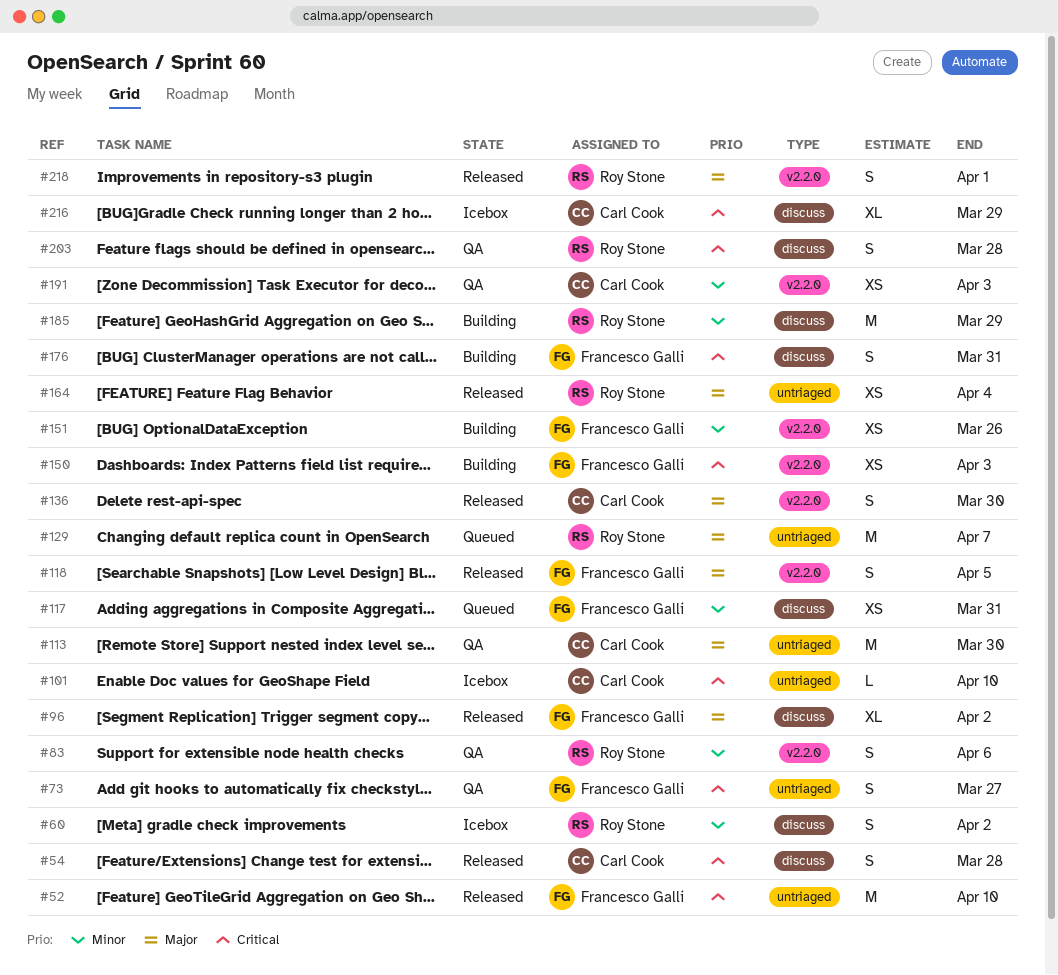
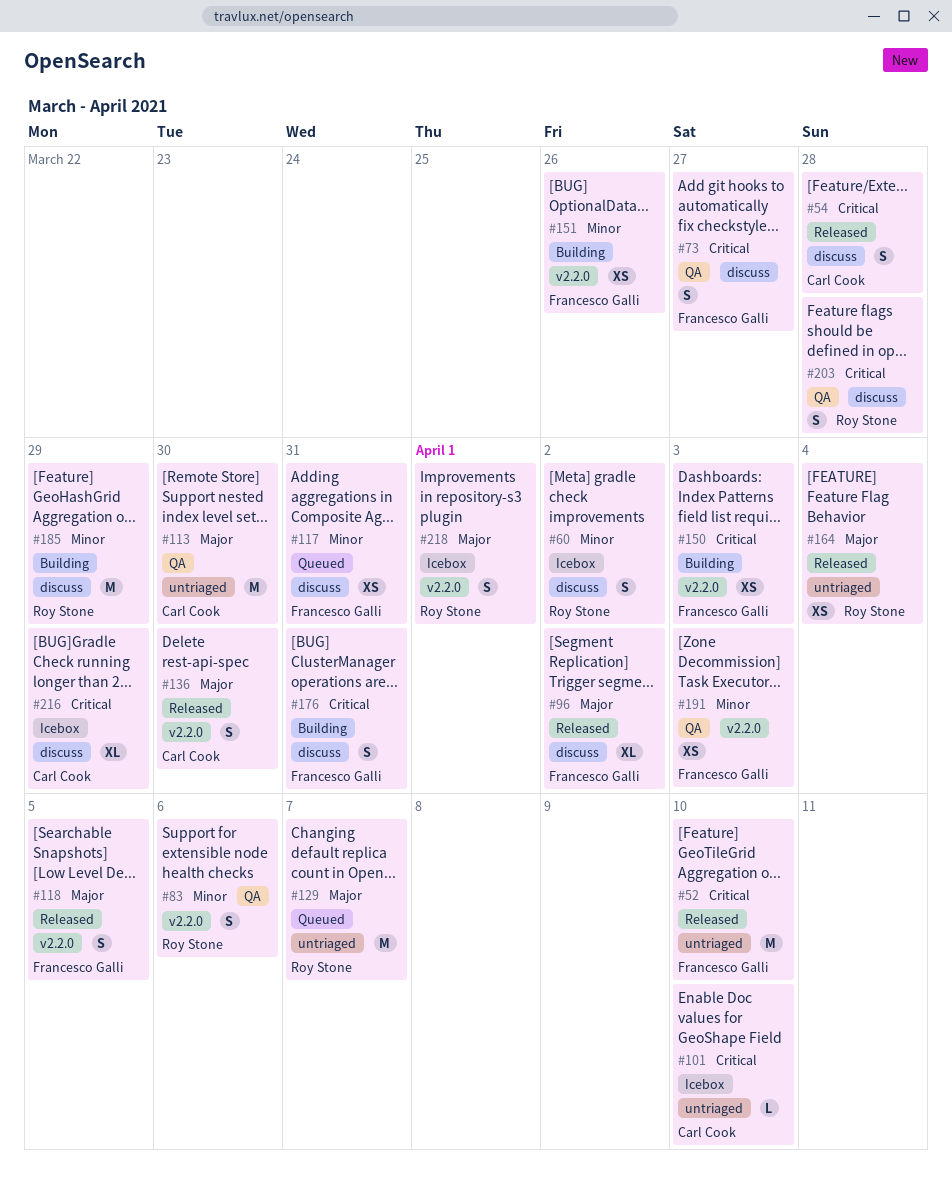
#73, label: untriaged -> discuss
#191, owner: Carl Cook -> Francesco Galli
#218, status: Released -> Icebox

